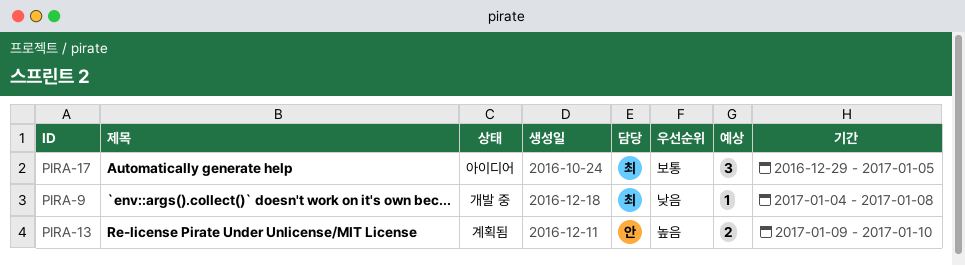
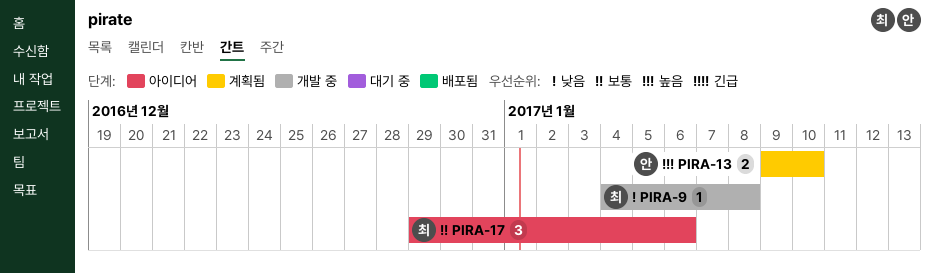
PIRA-17, due: Jan 5 -> Jan 6

